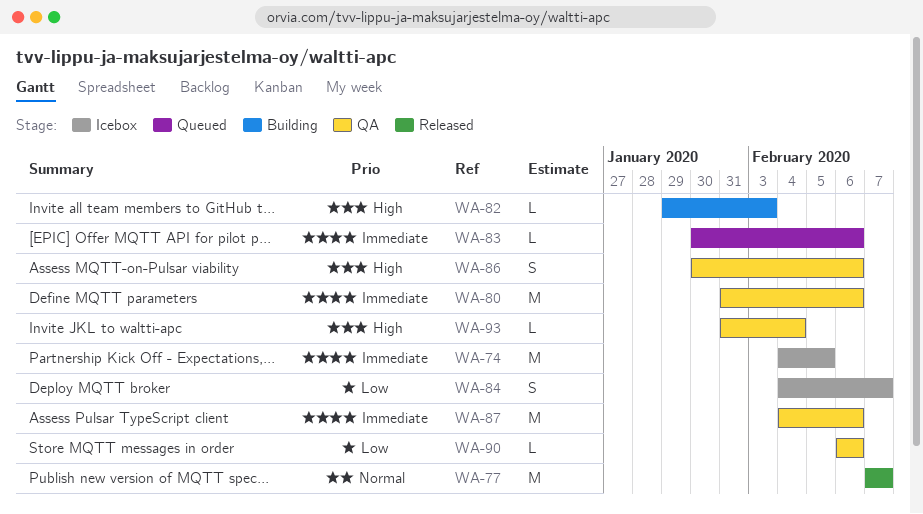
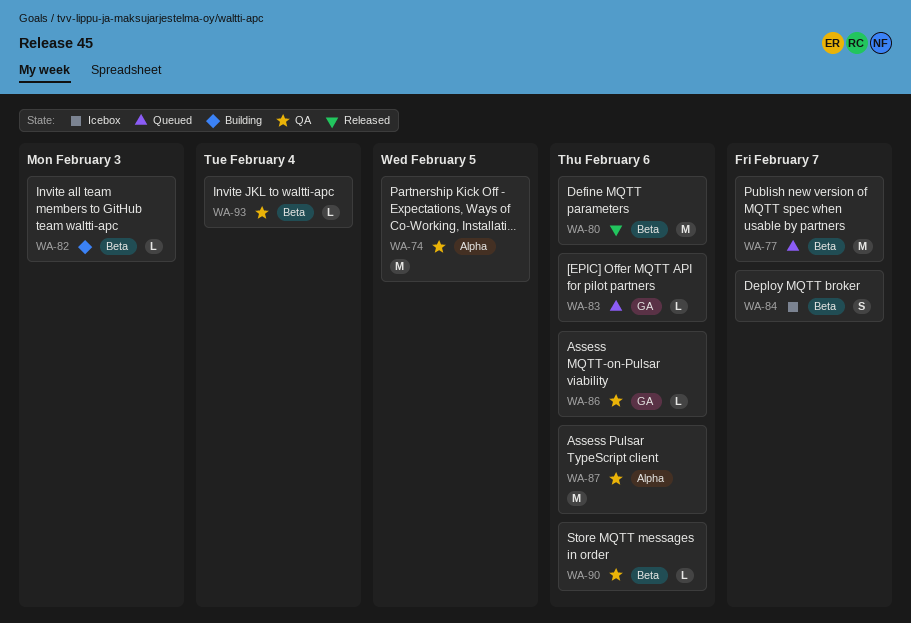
WA-74, status: Icebox -> QA
WA-77, status: Released -> Queued
WA-80, status: QA -> Released
WA-86, estimate: S -> L

